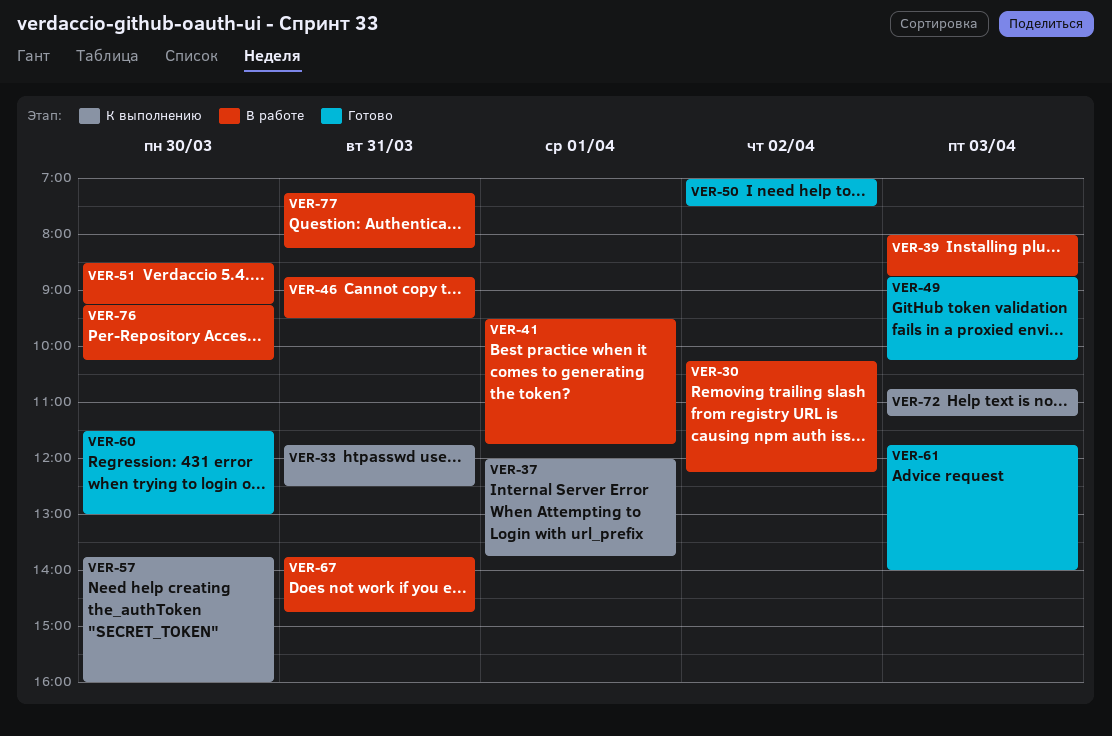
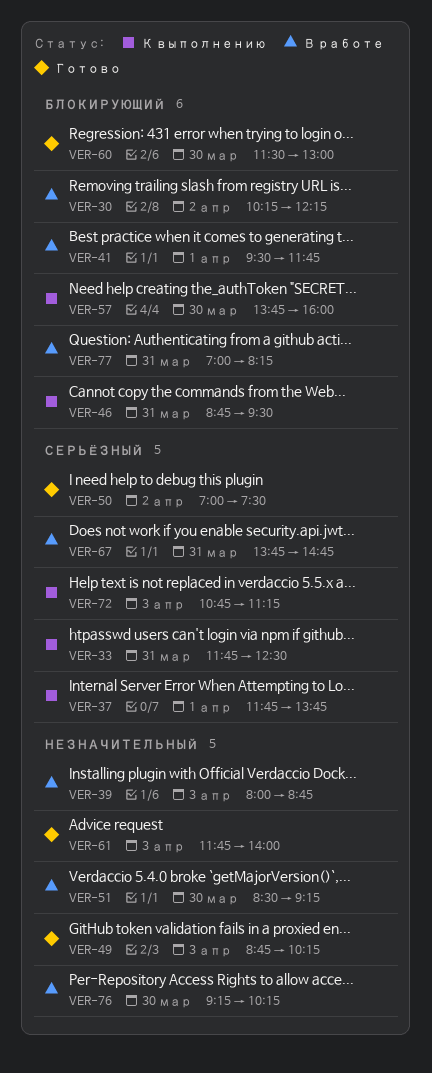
VER-37, begins: 12:00 -> 11:45
VER-46, status: В работе -> К выполнению
VER-77, begins: 07:15 -> 07:00

